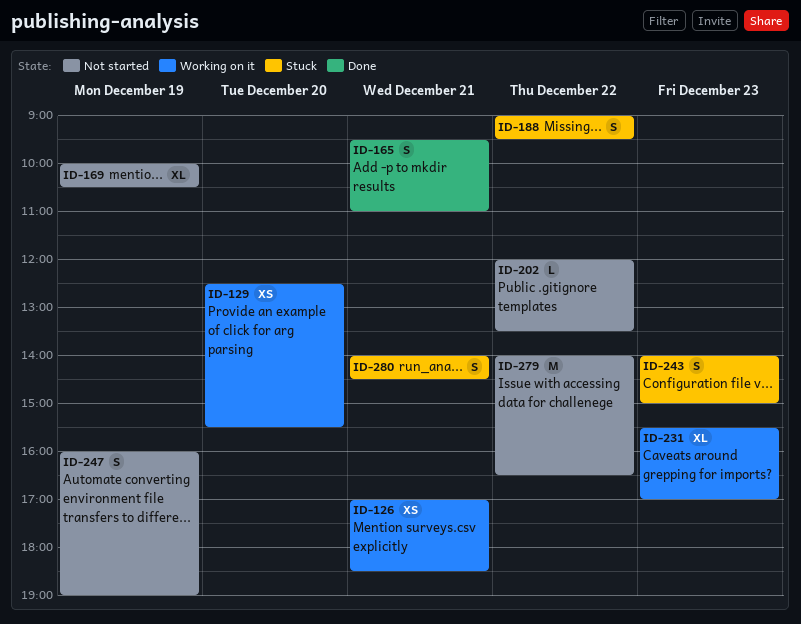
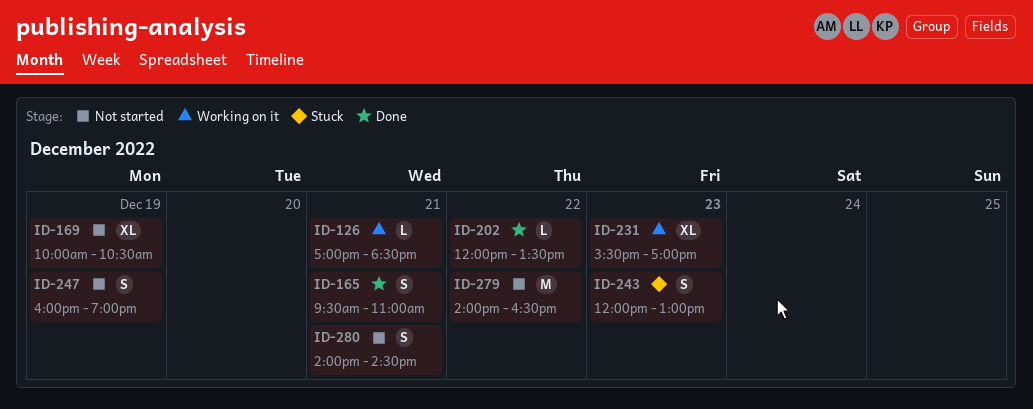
ID-126, estimate: XS -> L
ID-129: present -> none
ID-188: present -> none
ID-202, status: Not started -> Done
ID-243, begins: 14:00 -> 12:00
ID-243, ends: 15:00 -> 13:00
ID-280, status: Stuck -> Not started

